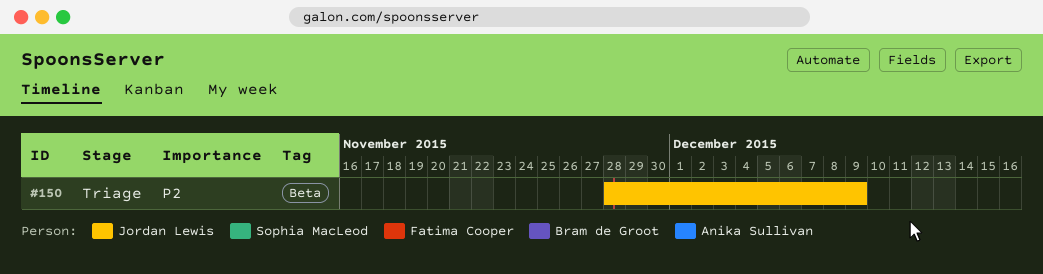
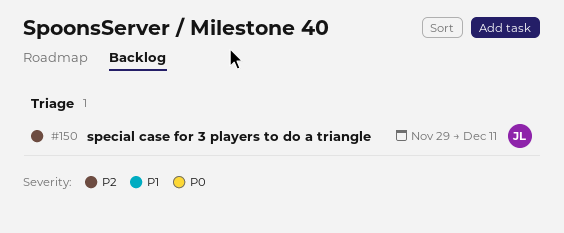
#150, start: Nov 28 -> Nov 29
#150, due: Dec 9 -> Dec 11

